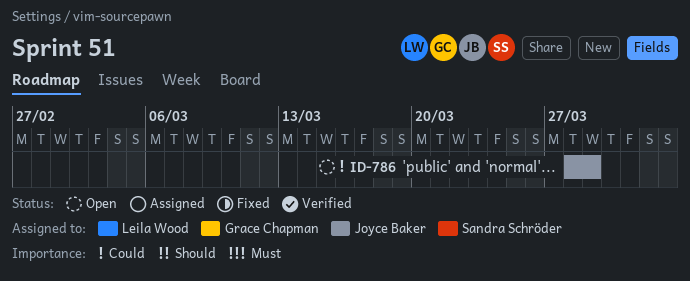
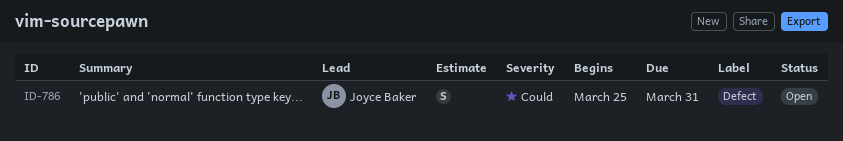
ID-786, start: Mar 28 -> Mar 25
ID-786, due: Mar 29 -> Mar 31

